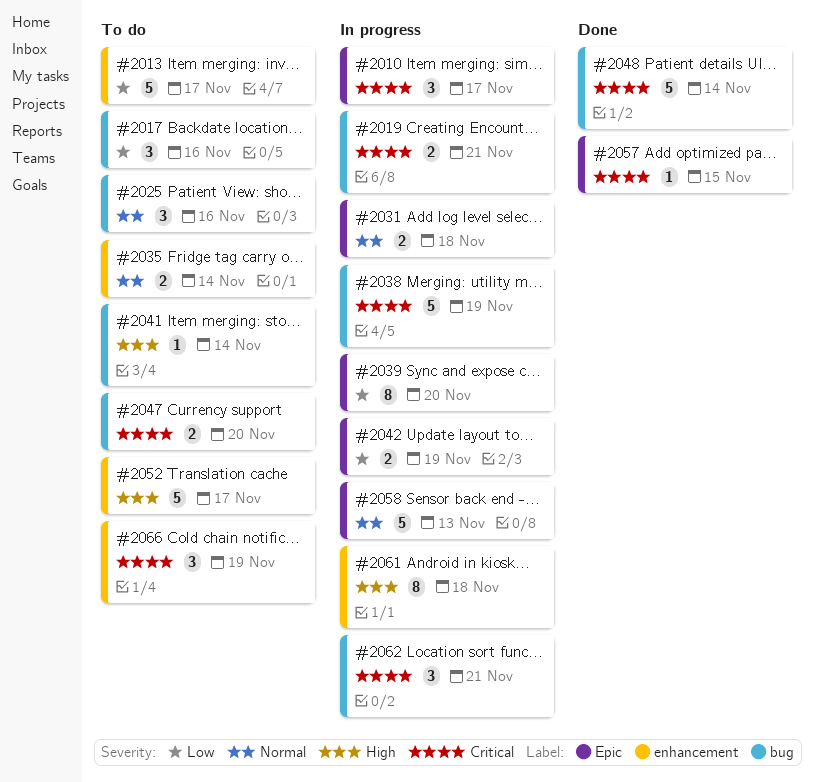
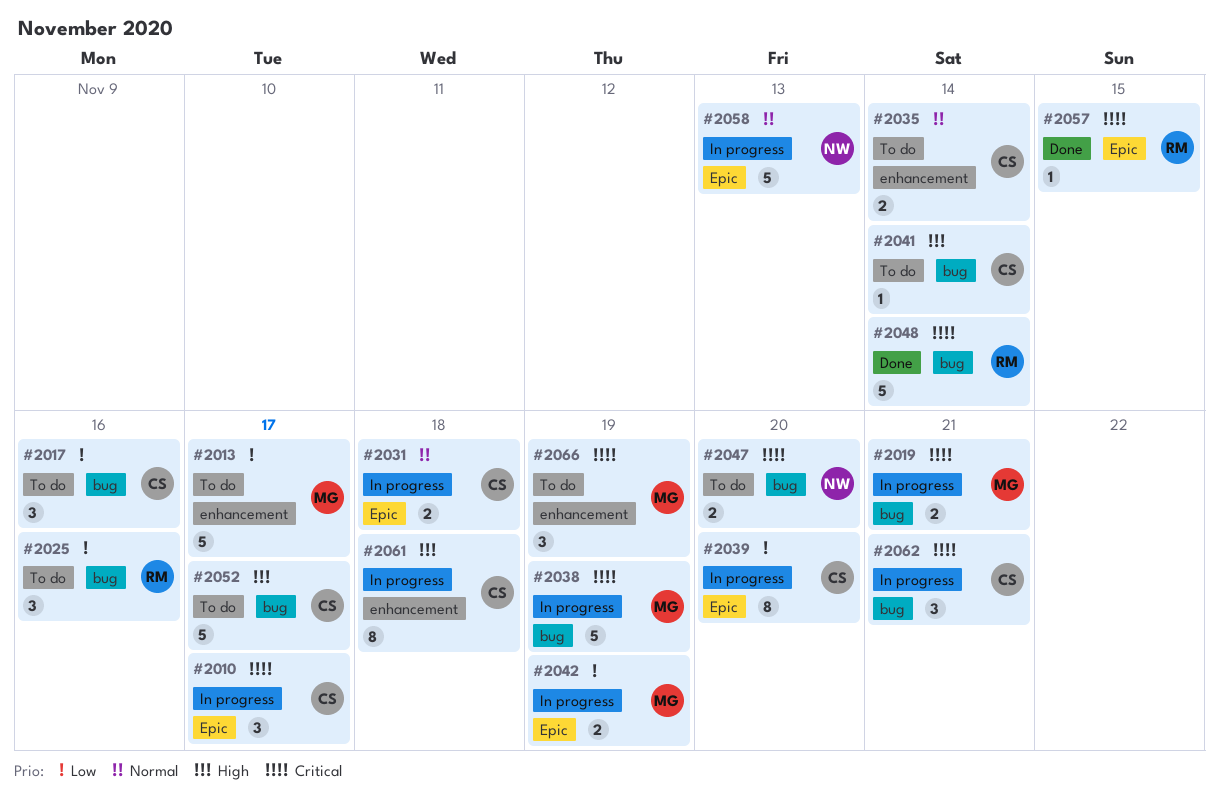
#2025, priority: Normal -> Low
#2052, label: enhancement -> bug

